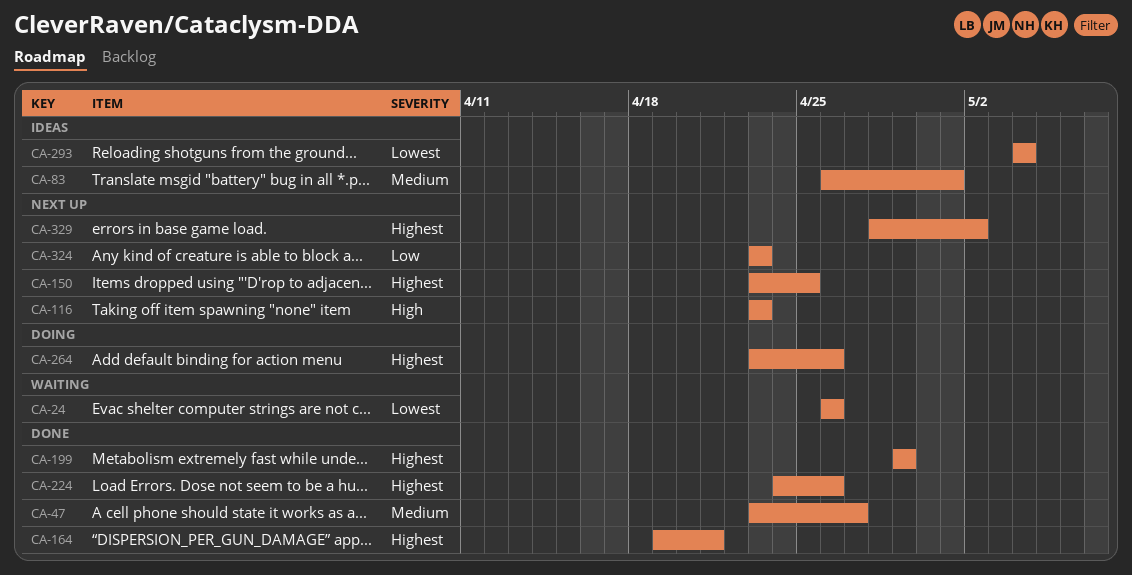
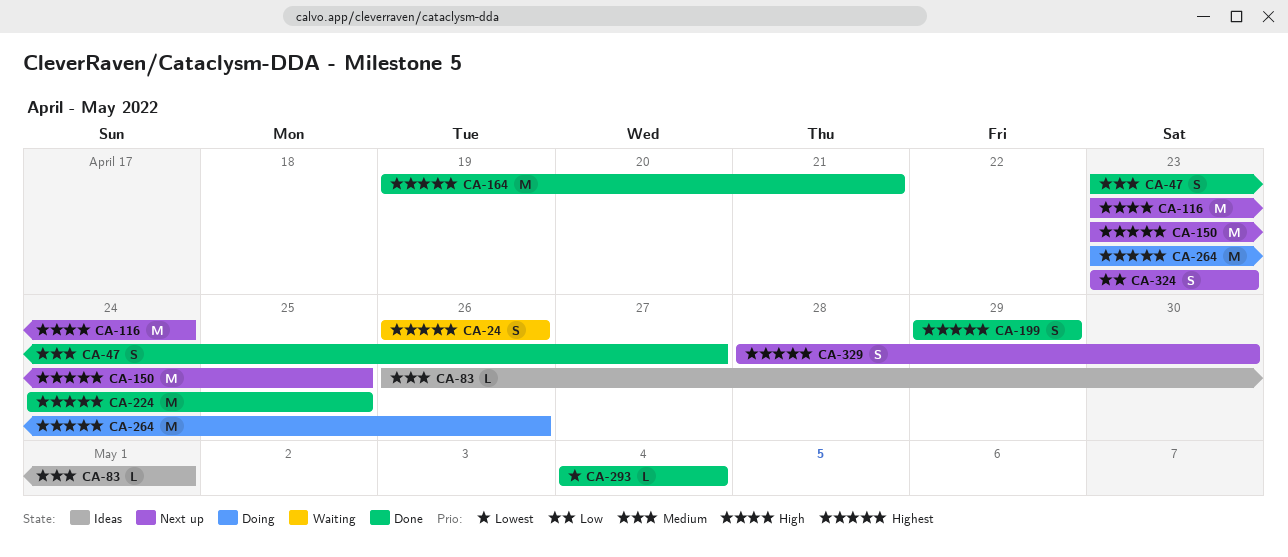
CA-24, priority: Lowest -> Highest
CA-116, due: Apr 23 -> Apr 24
CA-224, due: Apr 26 -> Apr 25
CA-293, status: Ideas -> Done
CA-329, due: May 2 -> Apr 30

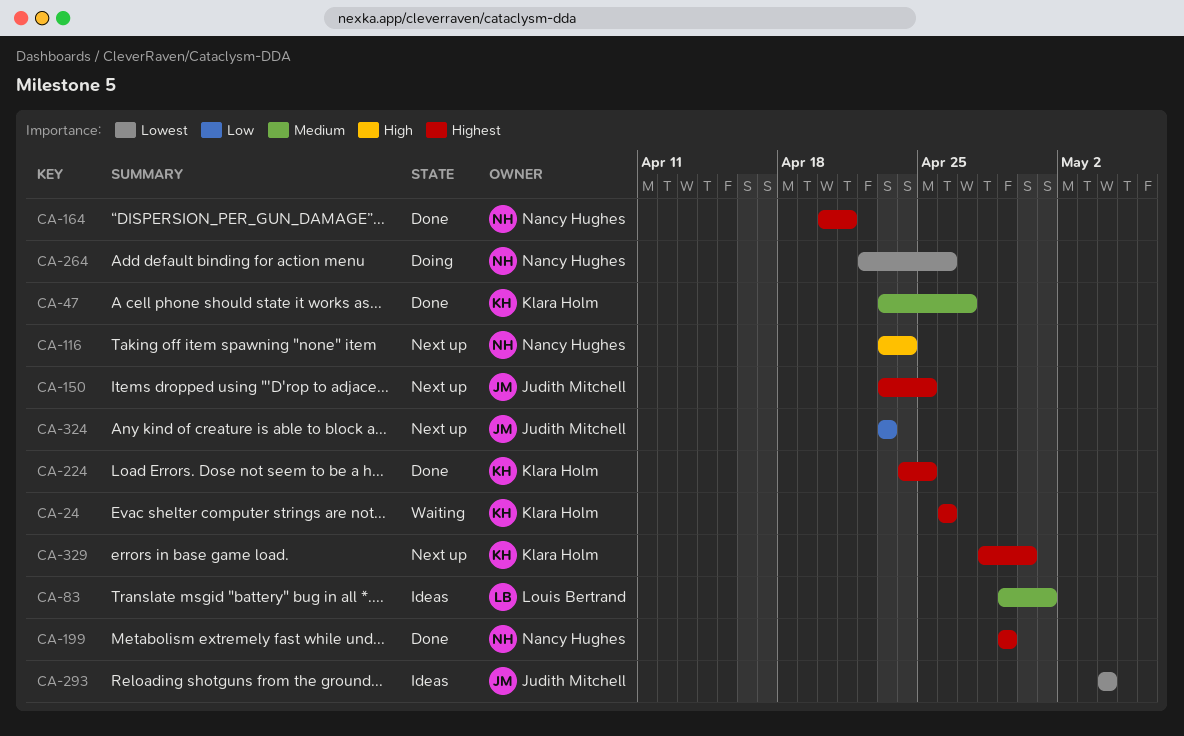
CA-83, start: Apr 26 -> Apr 29
CA-164, start: Apr 19 -> Apr 20
CA-264, priority: Highest -> Lowest
CA-264, start: Apr 23 -> Apr 22
CA-293, status: Done -> Ideas

